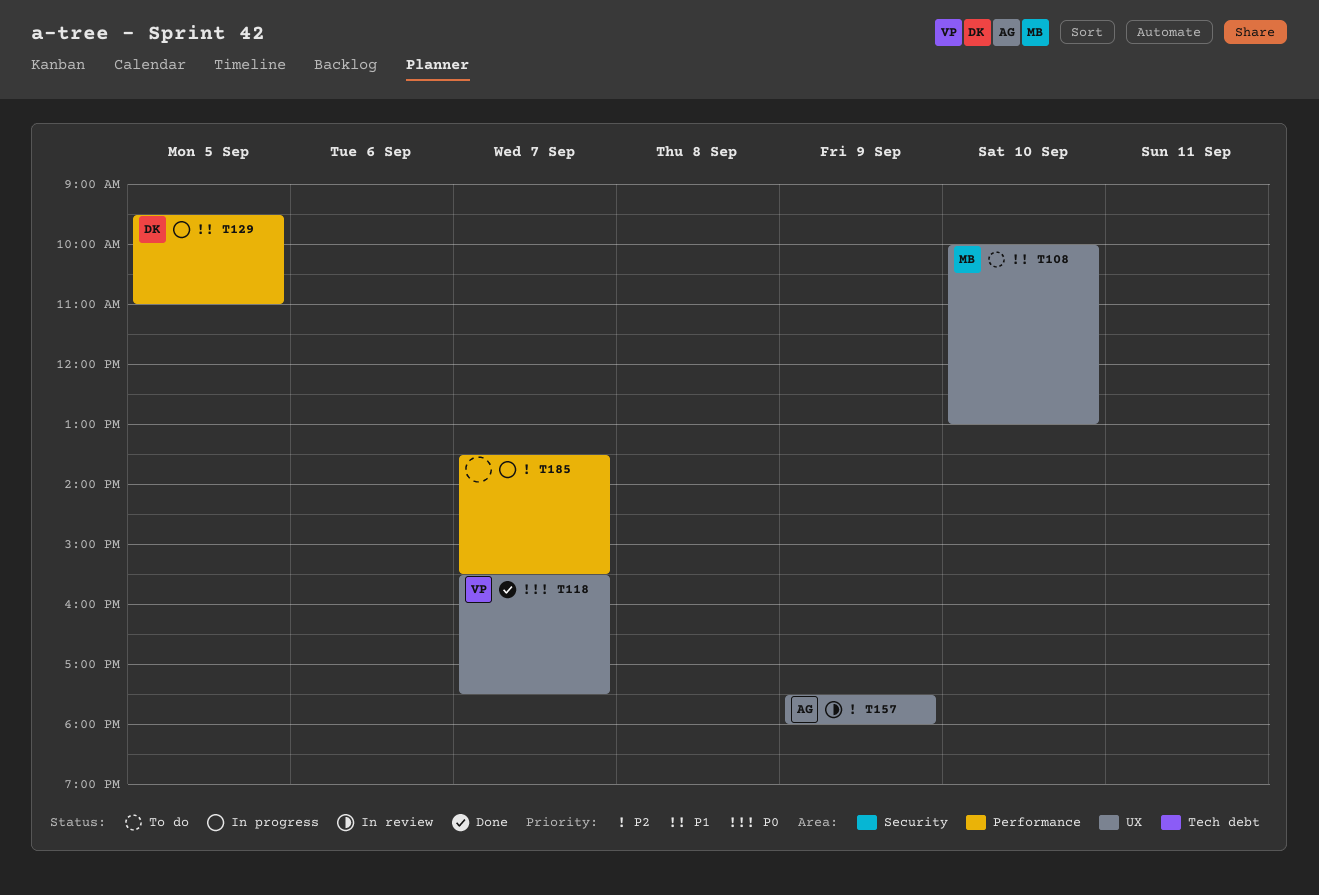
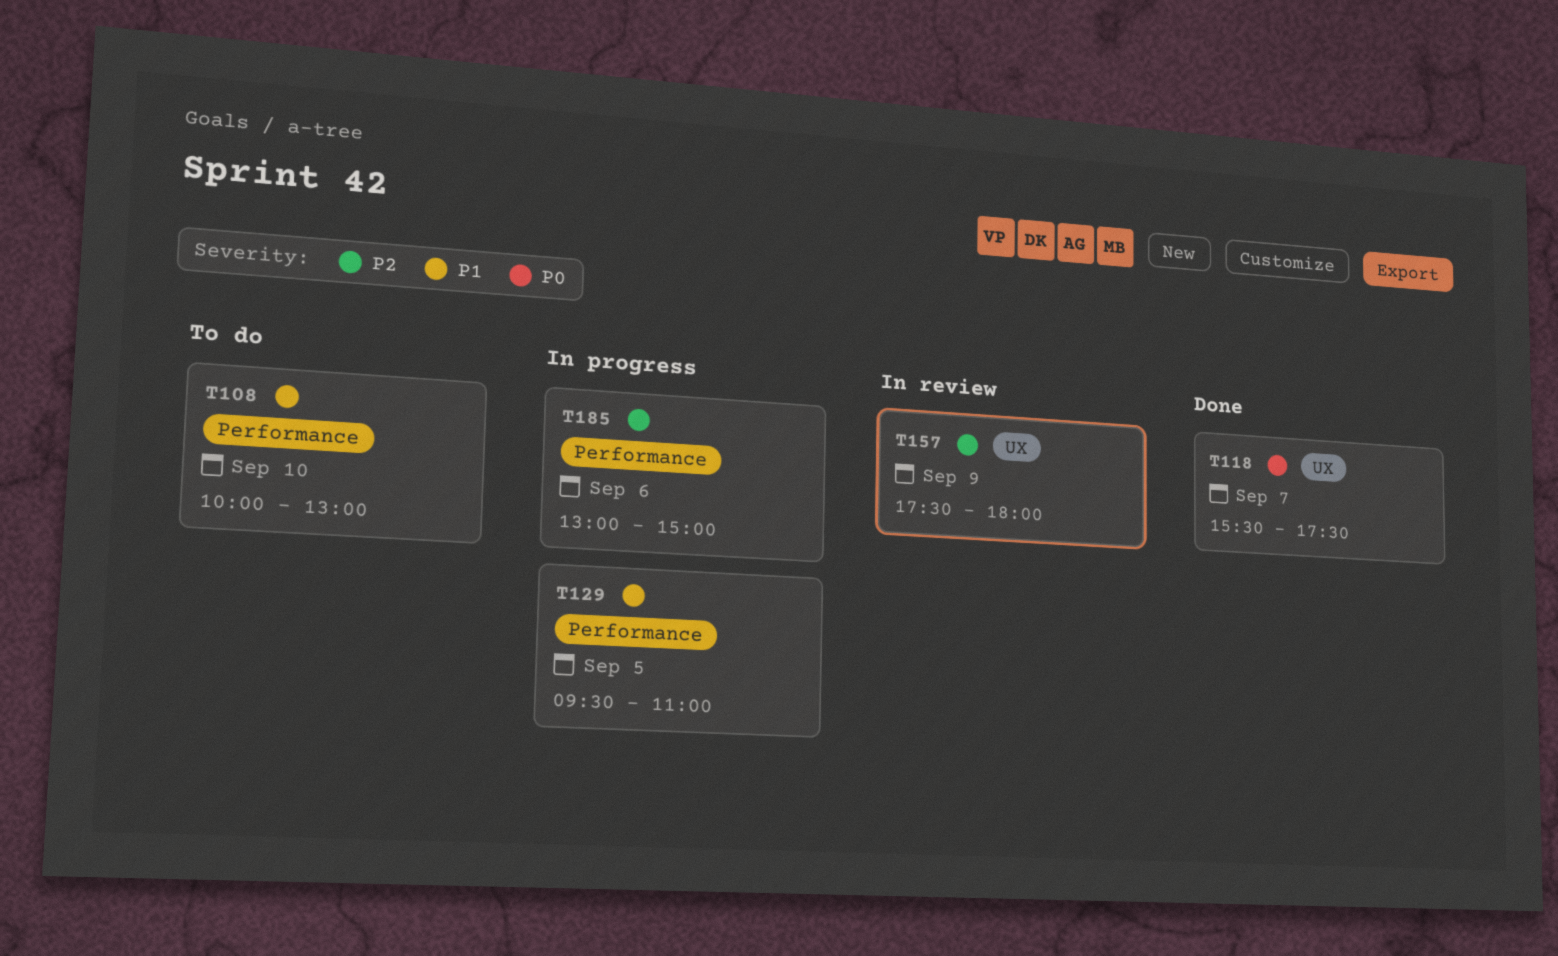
T108, label: UX -> Performance
T185, day: Sep 7 -> Sep 6
T185, begins: 13:30 -> 13:00
T185, ends: 15:30 -> 15:00

